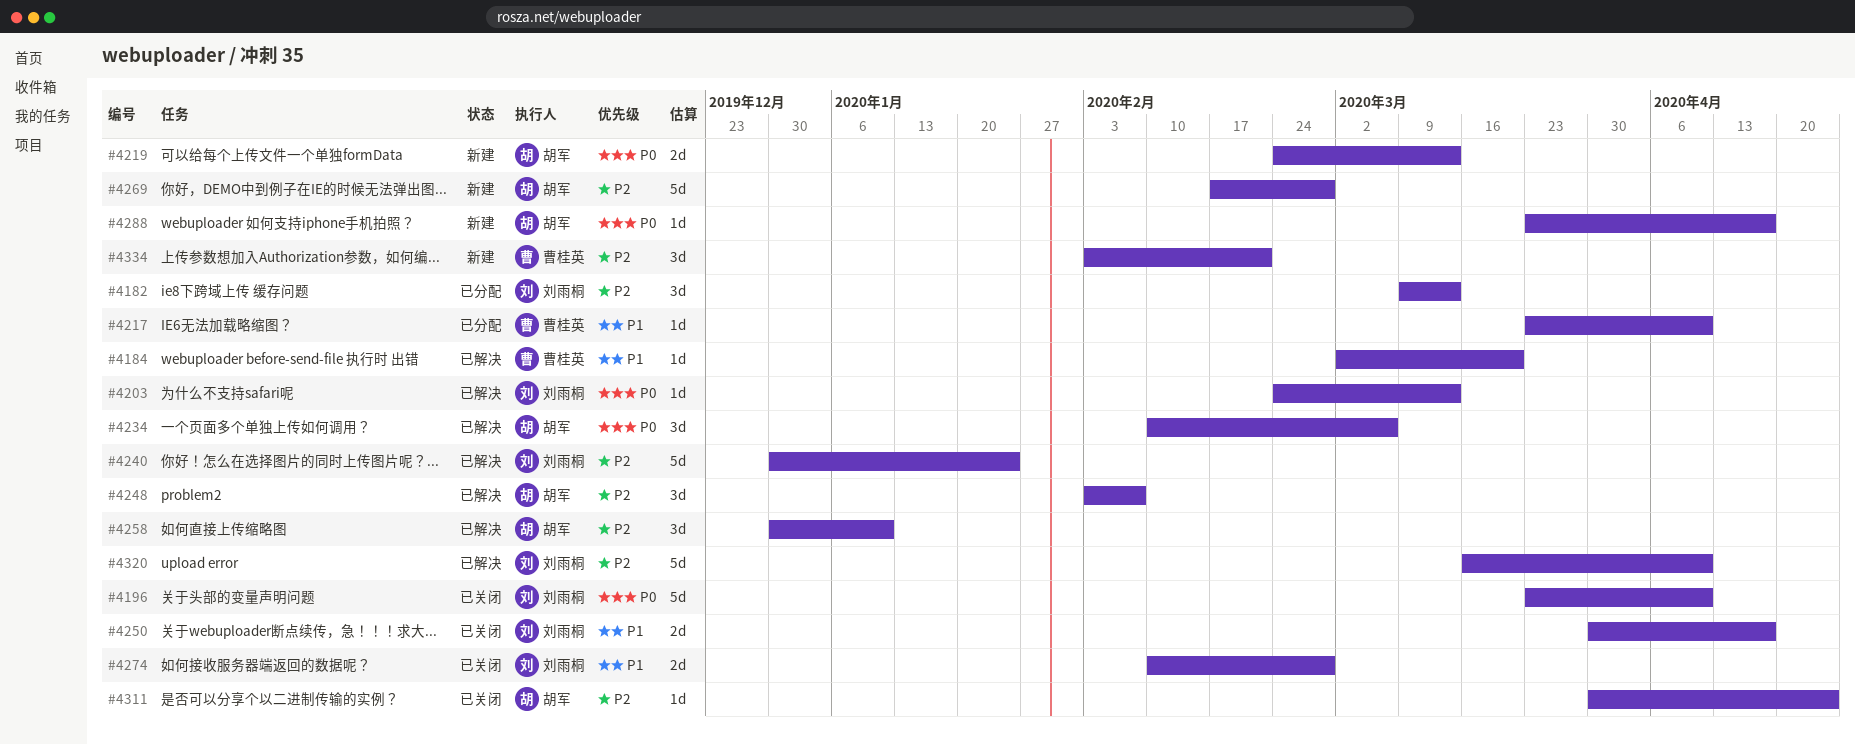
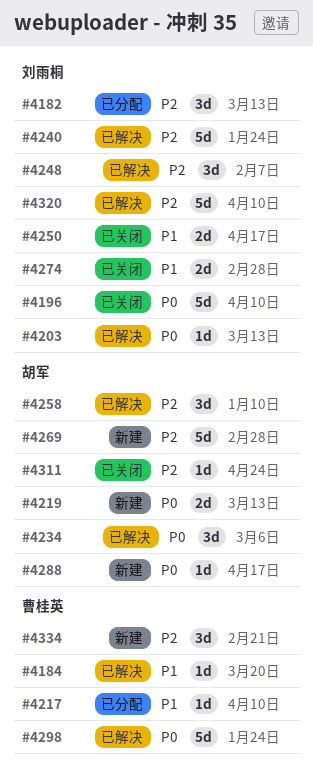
#4248, owner: 胡军 -> 刘雨桐
#4298: none -> present

